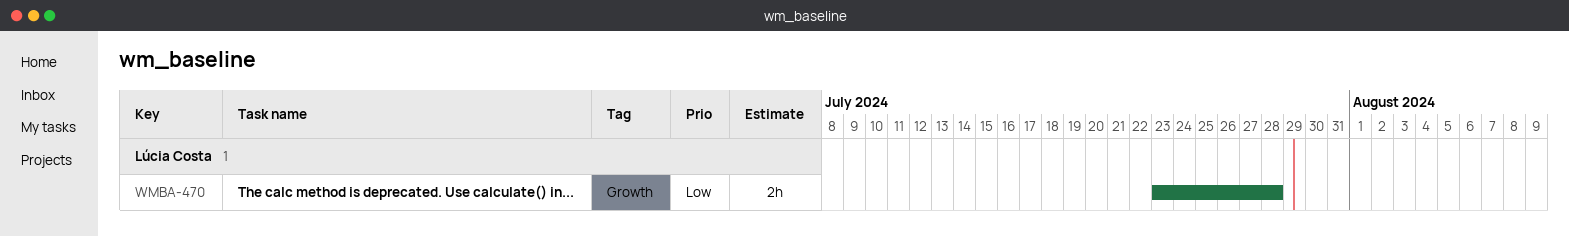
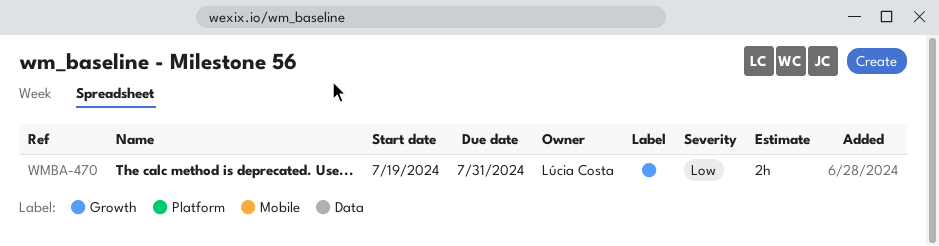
WMBA-470, start: Jul 23 -> Jul 19
WMBA-470, due: Jul 28 -> Jul 31

